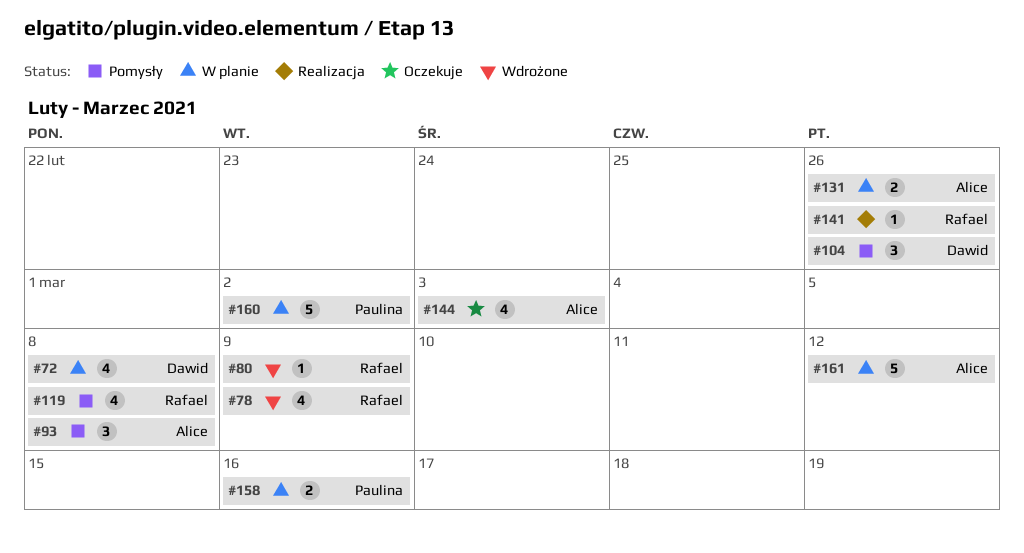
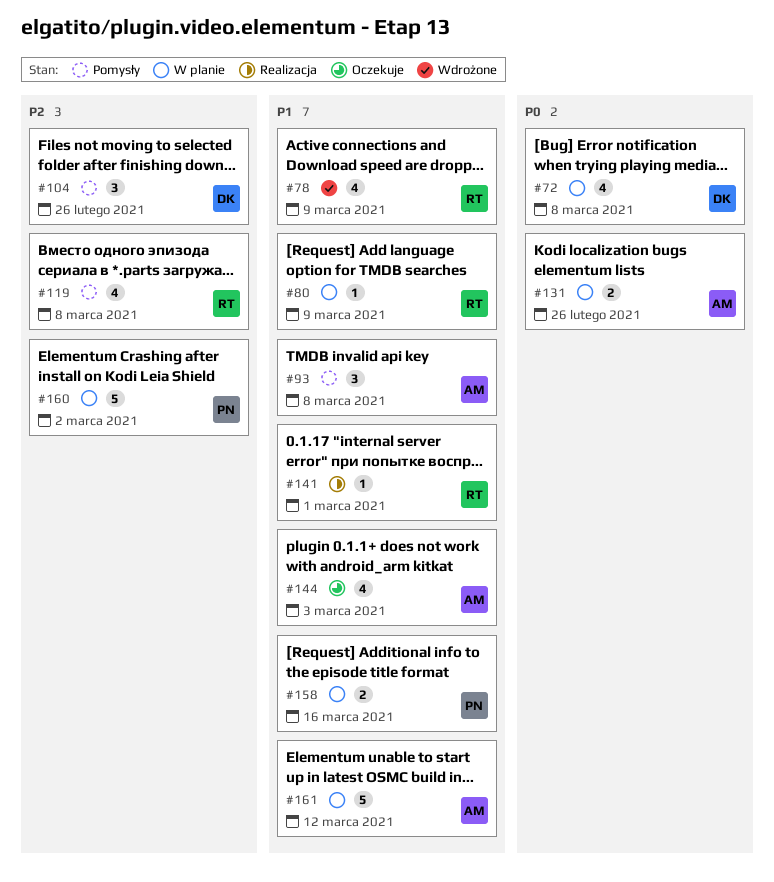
#80, status: Wdrożone -> W planie
#141, due: Feb 26 -> Mar 1

